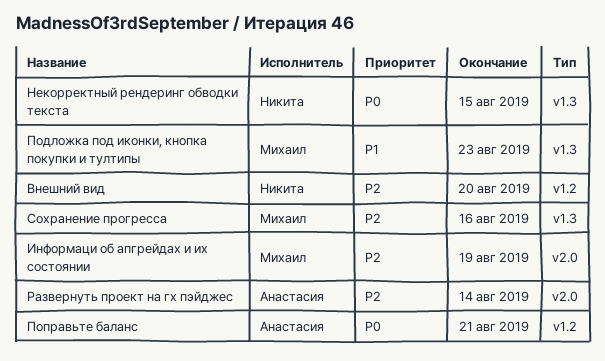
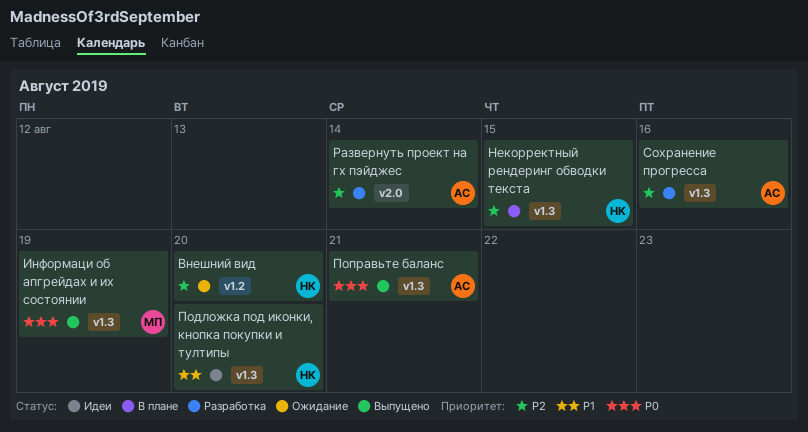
Информаци об апгрейдах и их состоянии, priority: P2 -> P0
Информаци об апгрейдах и их состоянии, label: v2.0 -> v1.3
Некорректный рендеринг обводки текста, priority: P0 -> P2
Подложка под иконки, кнопка покупки и тултипы, owner: Михаил -> Никита
Подложка под иконки, кнопка покупки и тултипы, due: Aug 23 -> Aug 20
Поправьте баланс, label: v1.2 -> v1.3
Сохранение прогресса, owner: Михаил -> Анастасия

